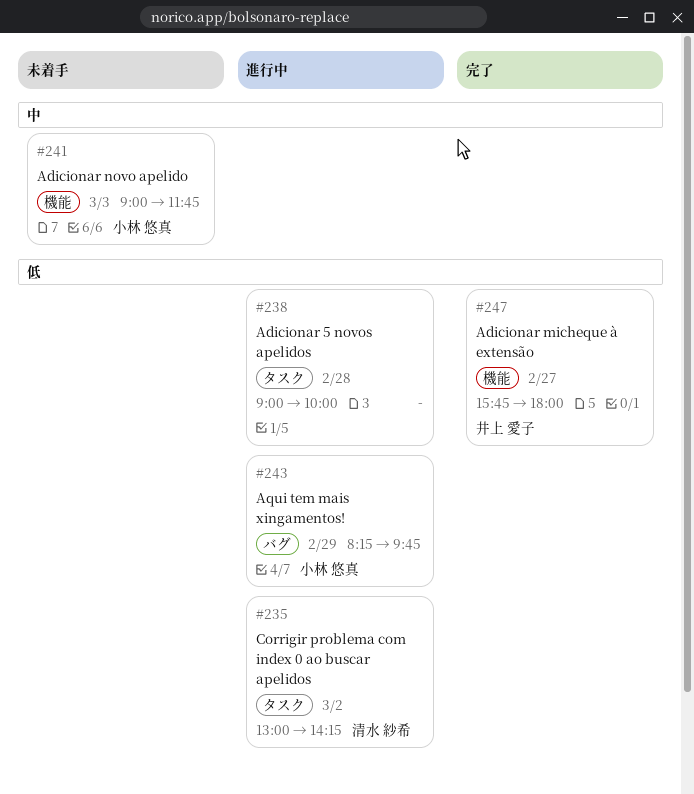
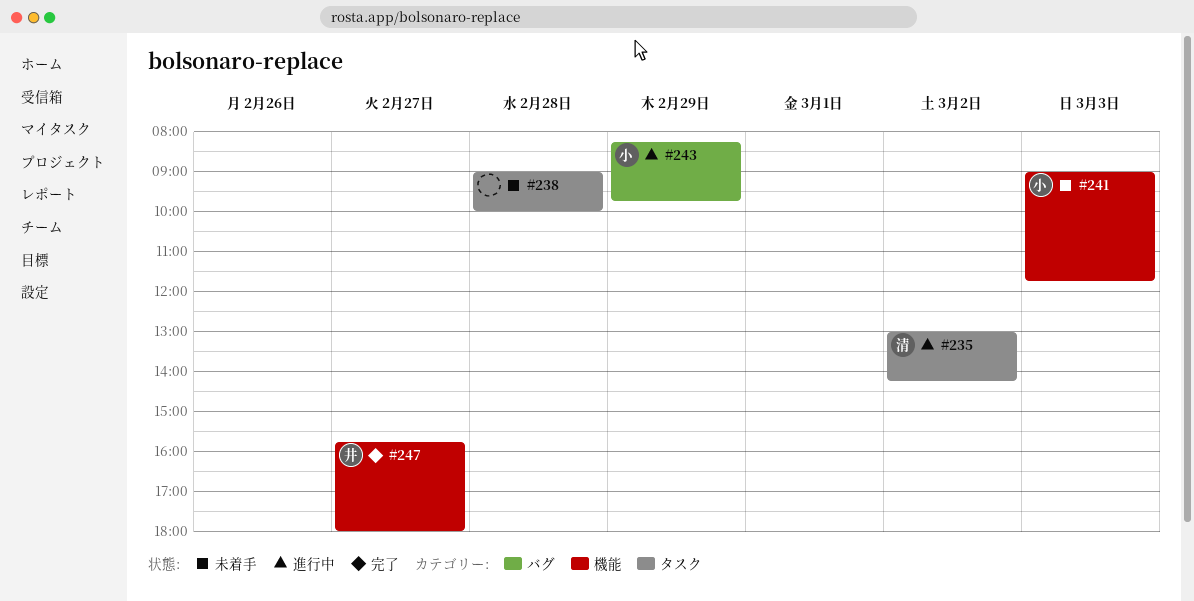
#238, status: 進行中 -> 未着手

